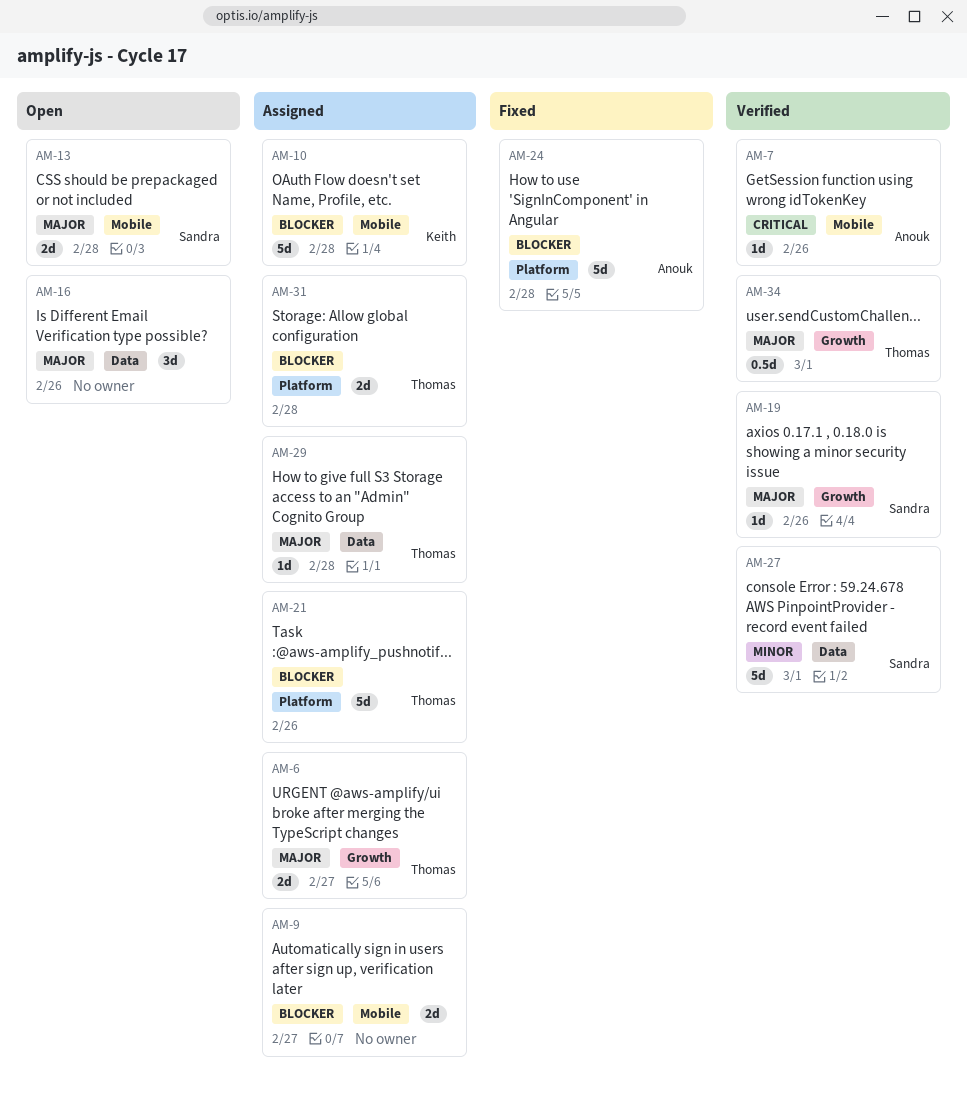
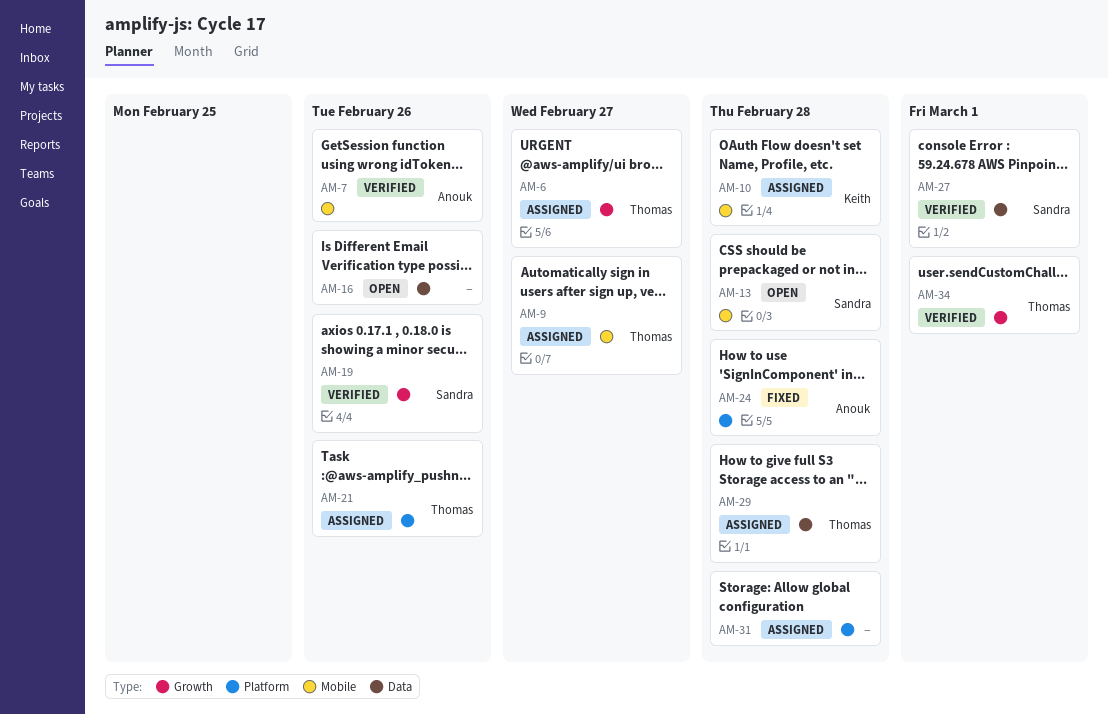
AM-9, owner: none -> Thomas
AM-31, owner: Thomas -> none

